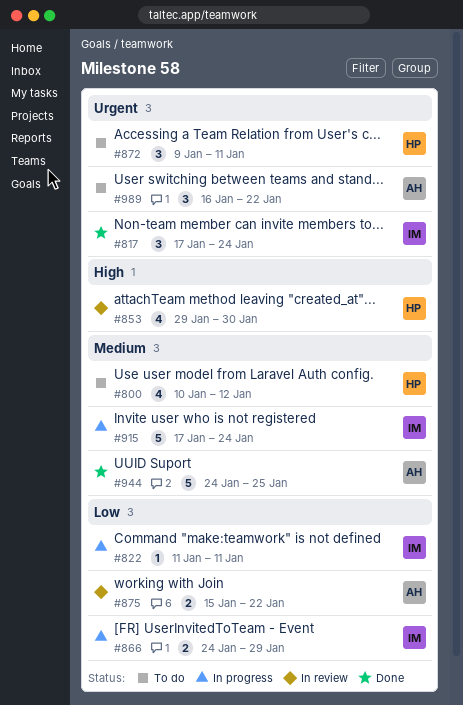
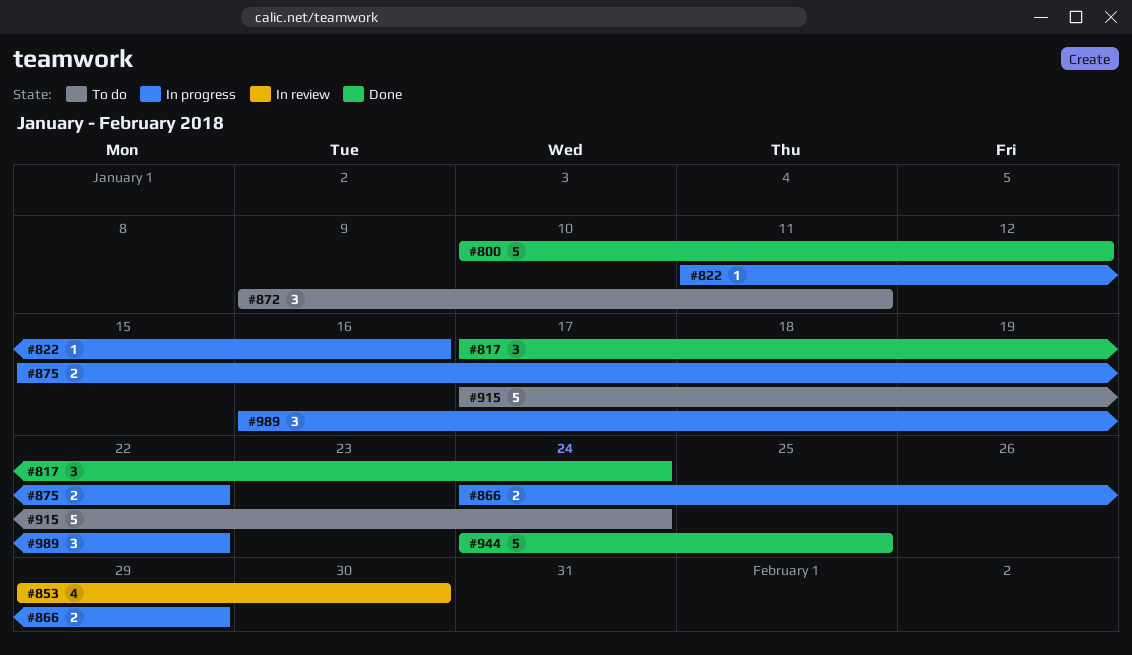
#800, status: To do -> Done
#800, estimate: 4 -> 5
#822, due: Jan 11 -> Jan 16
#875, status: In review -> In progress
#915, status: In progress -> To do
#989, status: To do -> In progress

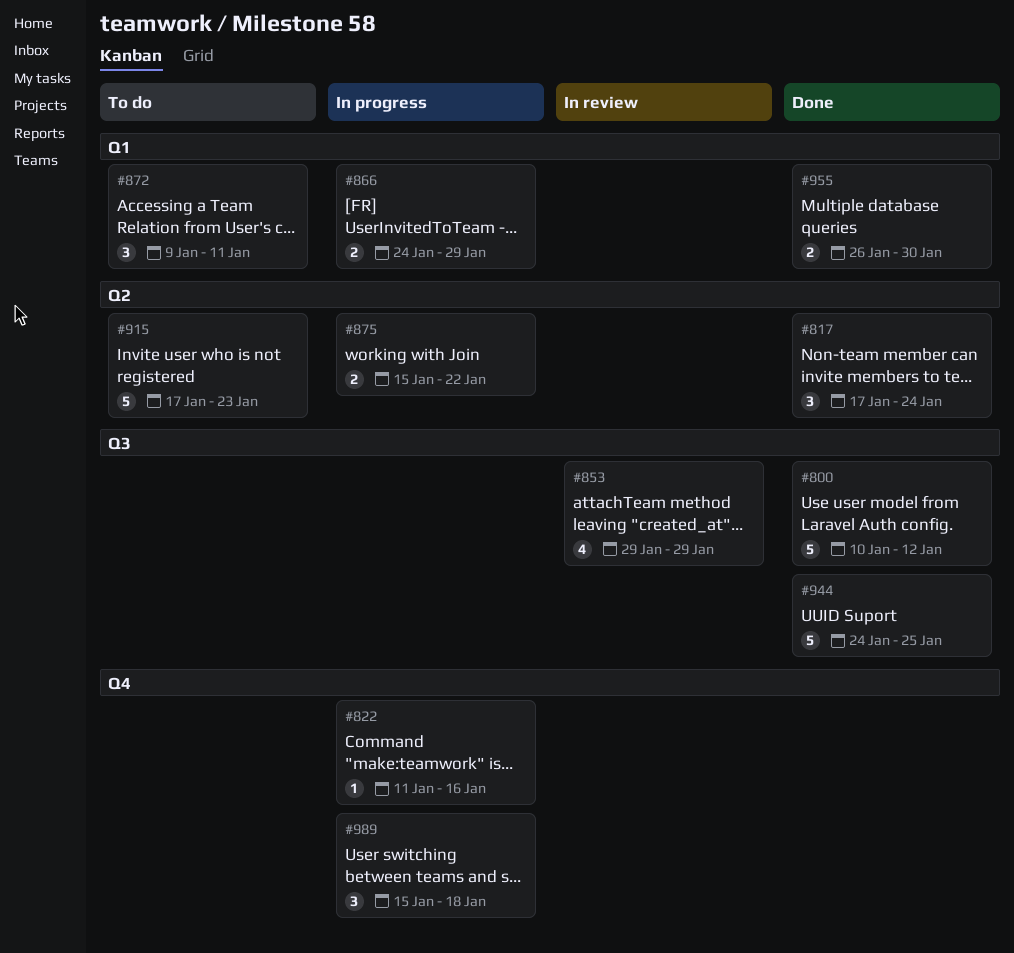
#853, due: Jan 30 -> Jan 29
#915, due: Jan 24 -> Jan 23
#955: none -> present
#989, start: Jan 16 -> Jan 15
#989, due: Jan 22 -> Jan 18

